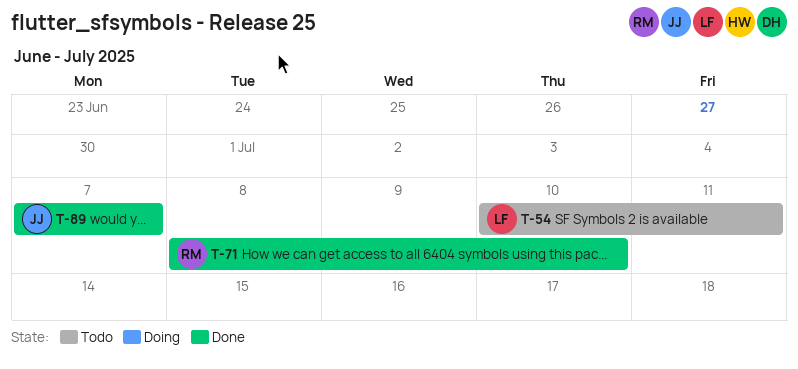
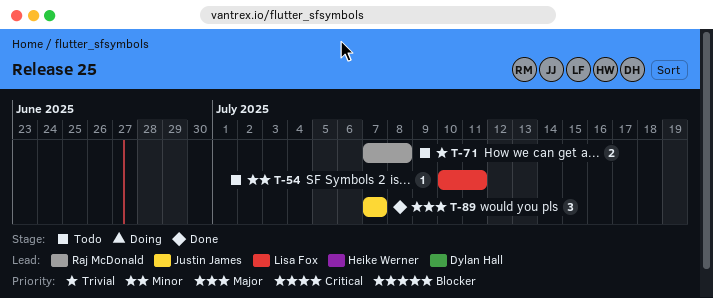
T-71, status: Done -> Todo
T-71, start: Jul 8 -> Jul 7
T-71, due: Jul 10 -> Jul 8

